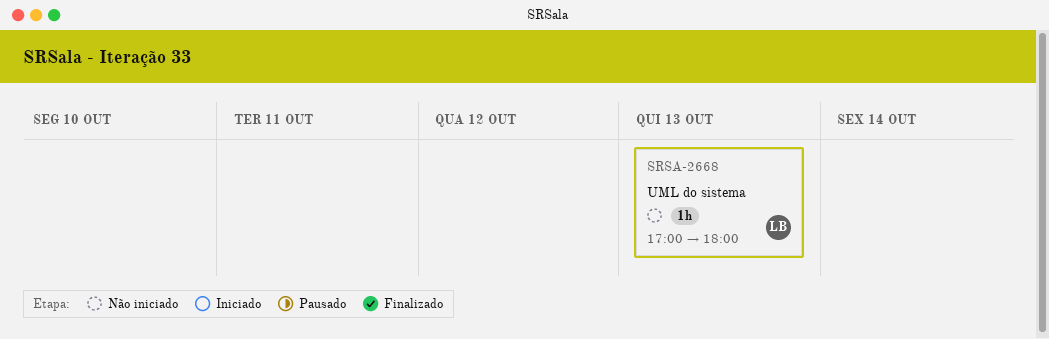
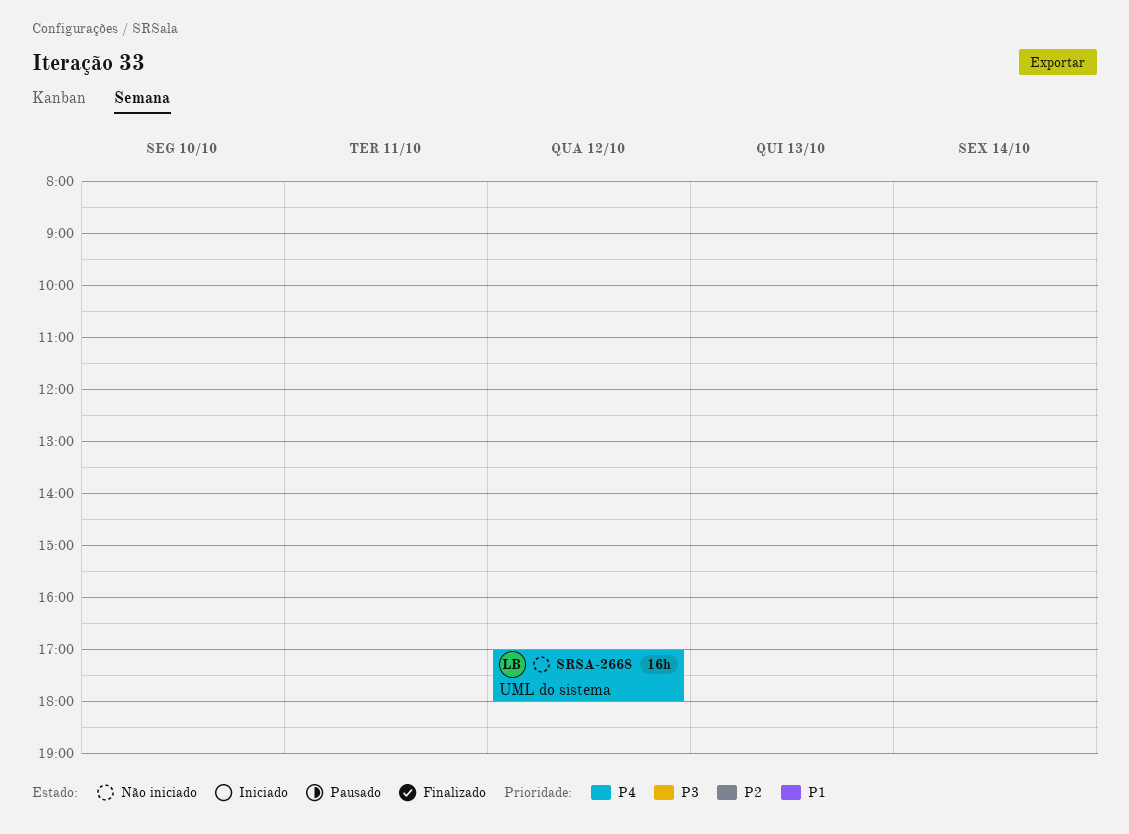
SRSA-2668, estimate: 1h -> 16h
SRSA-2668, day: Oct 13 -> Oct 12

